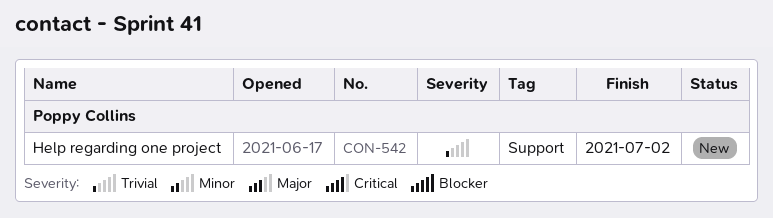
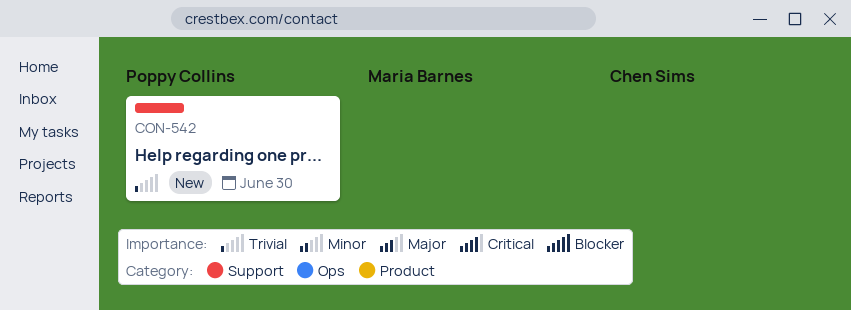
CON-542, due: Jul 2 -> Jun 30

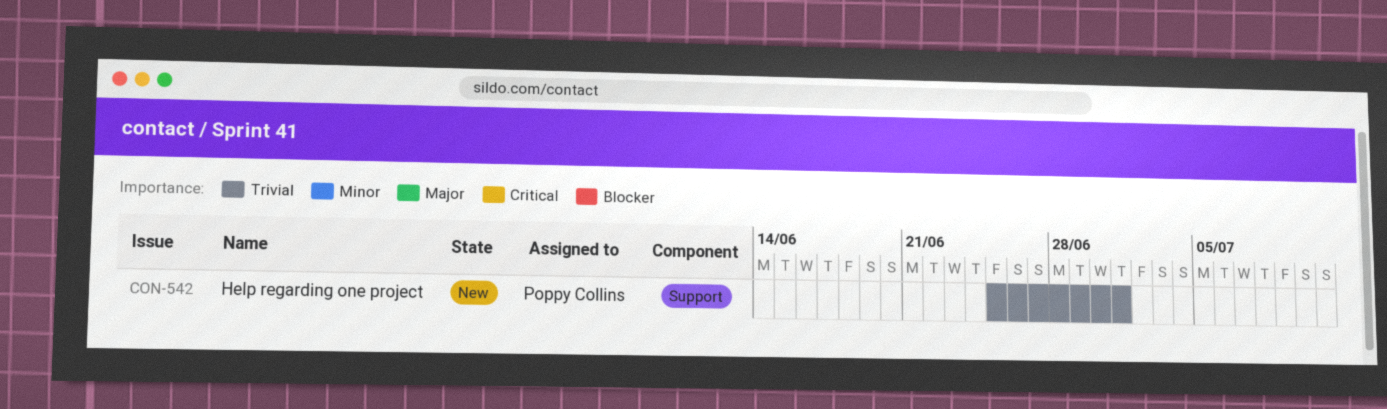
CON-542, due: Jun 30 -> Jul 1

